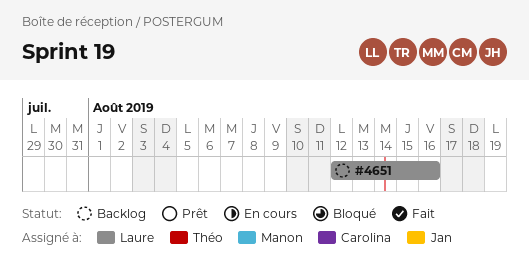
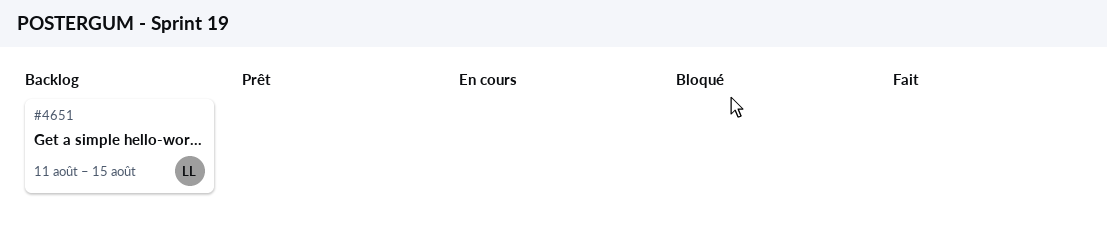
#4651, start: Aug 12 -> Aug 11
#4651, due: Aug 16 -> Aug 15

